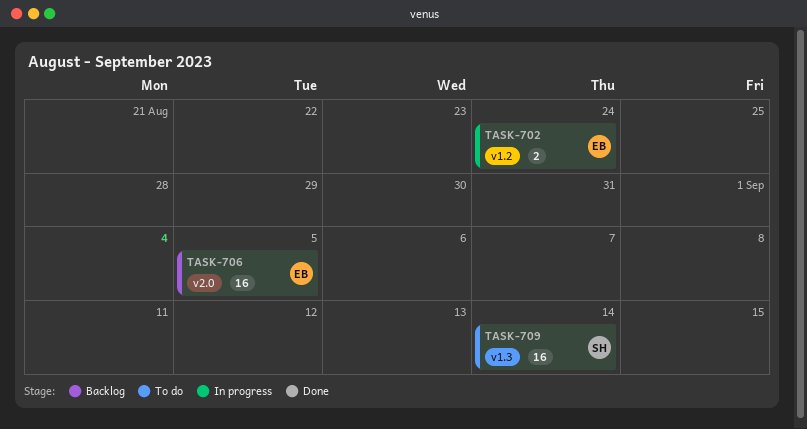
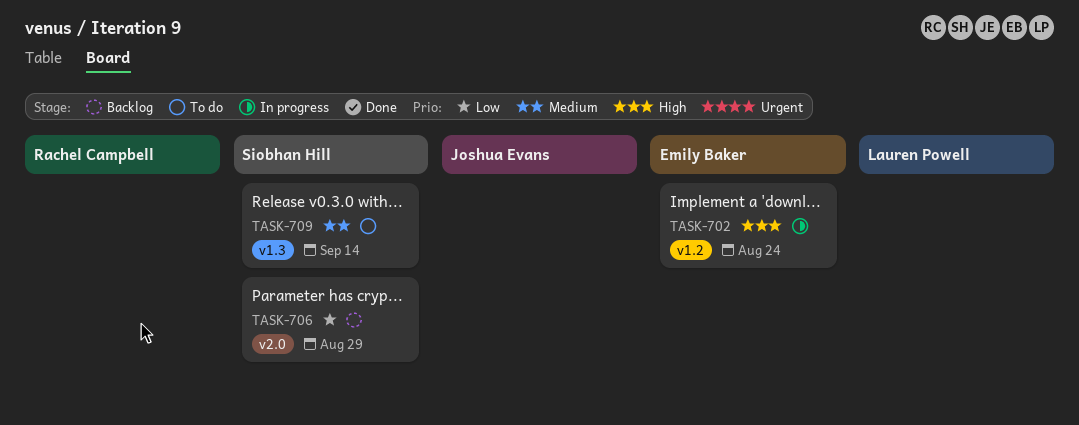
TASK-706, owner: Emily Baker -> Siobhan Hill
TASK-706, due: Sep 5 -> Aug 29

